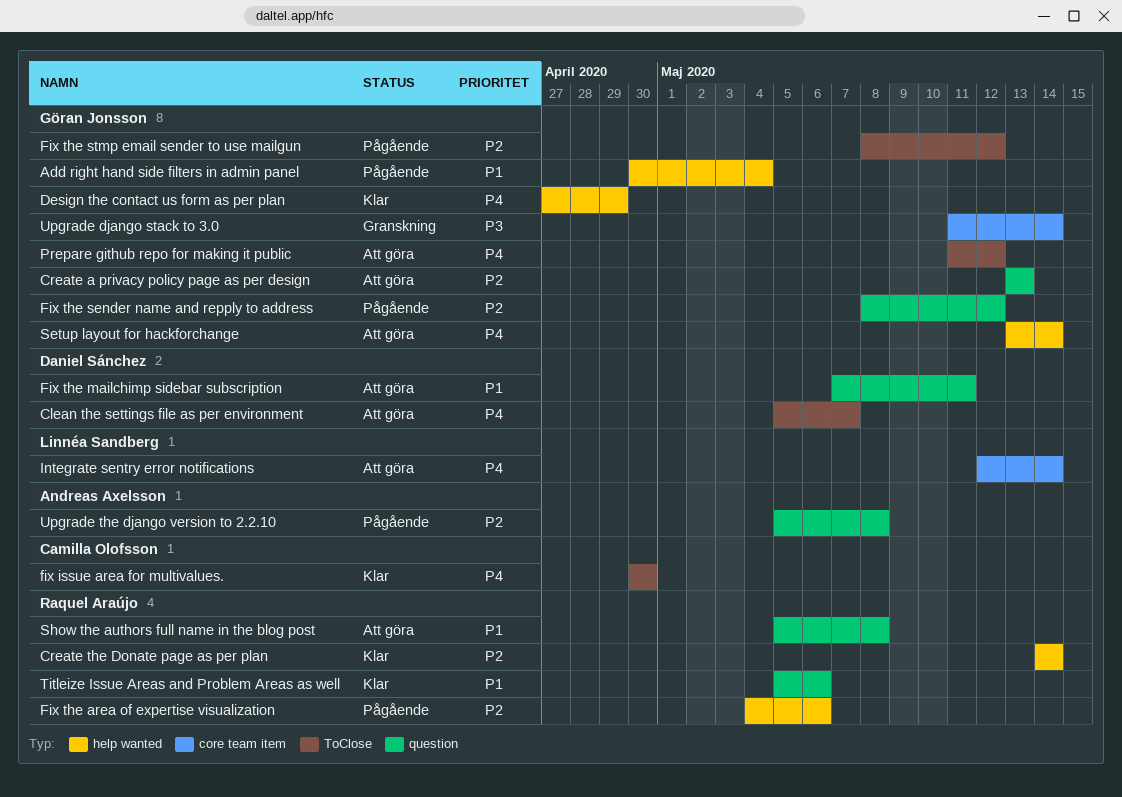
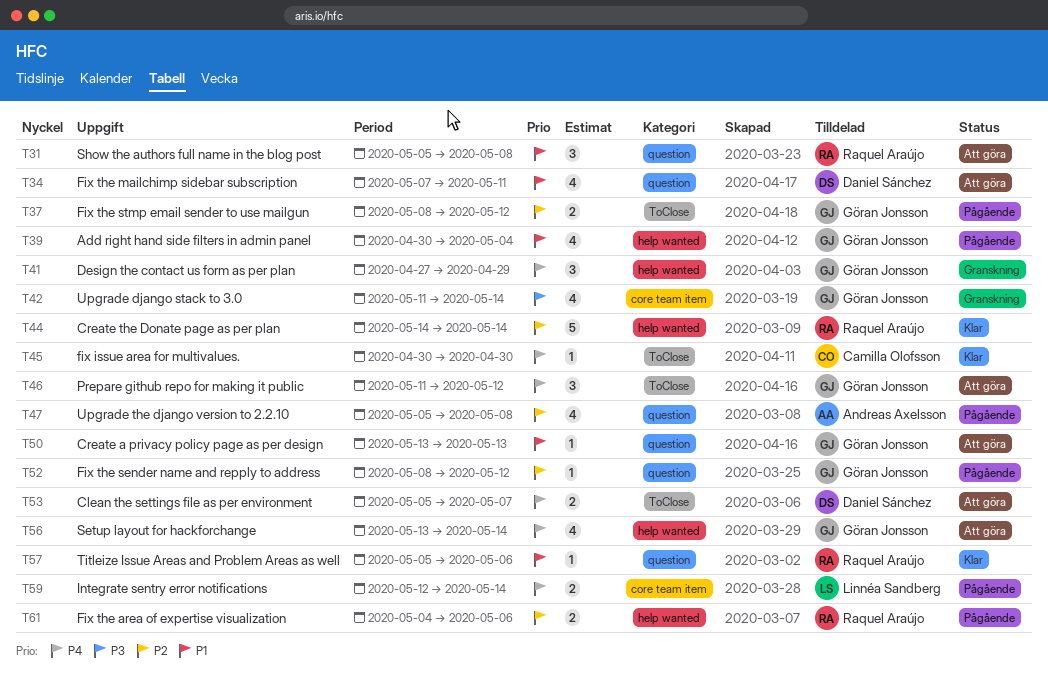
Create a privacy policy page as per design, priority: P2 -> P1
Design the contact us form as per plan, status: Klar -> Granskning
Integrate sentry error notifications, status: Att göra -> Pågående

